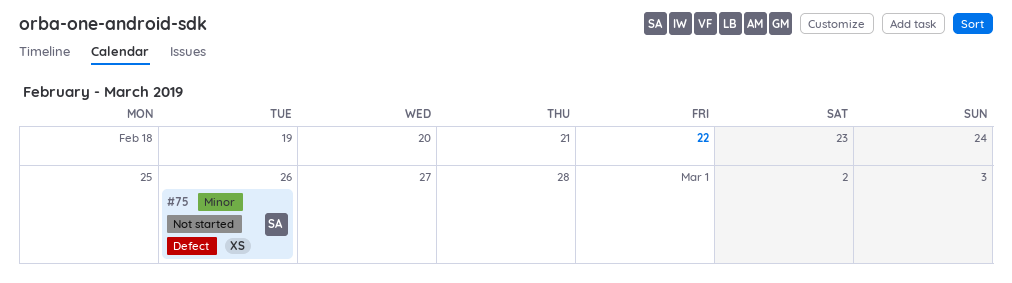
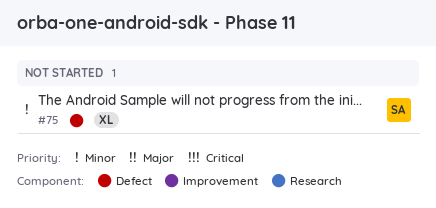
#75, estimate: XS -> XL

